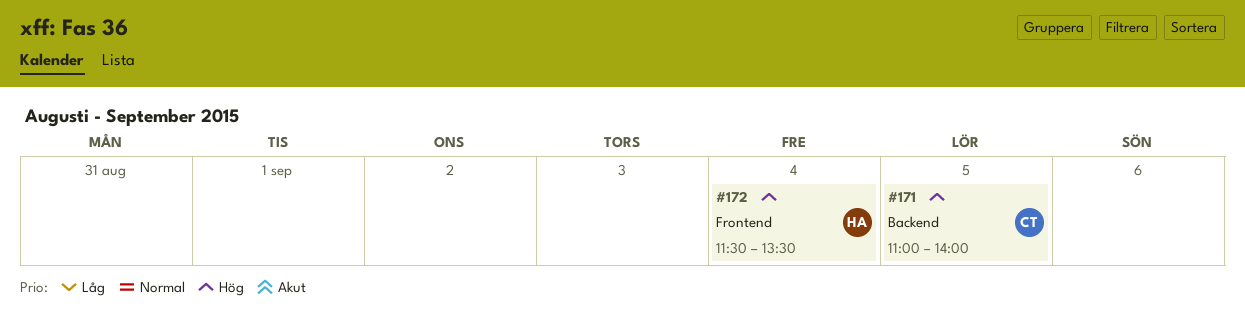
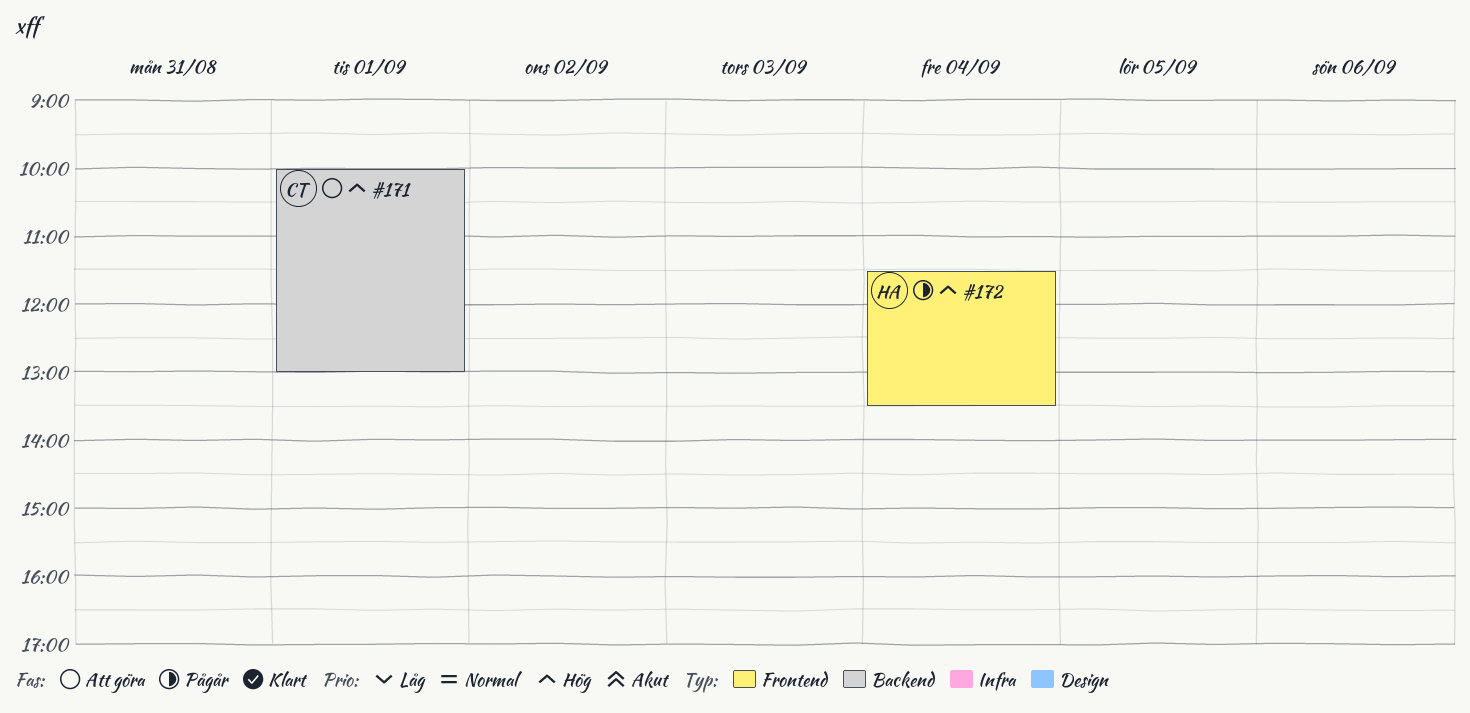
#171, day: Sep 5 -> Sep 1
#171, begins: 11:00 -> 10:00
#171, ends: 14:00 -> 13:00

